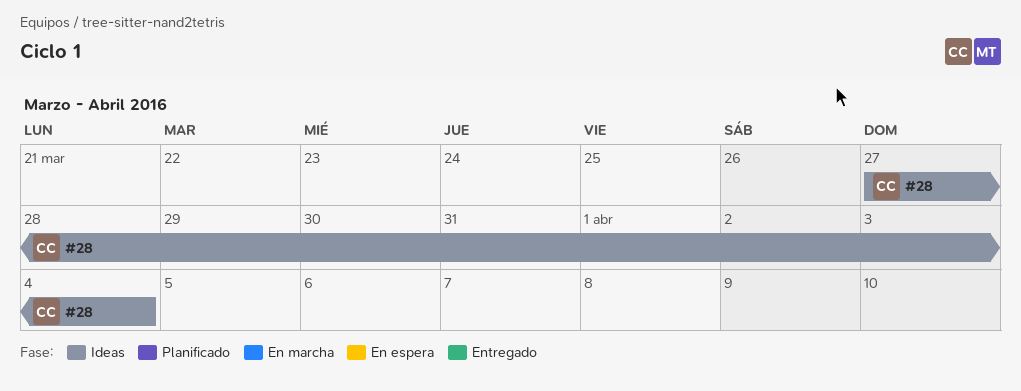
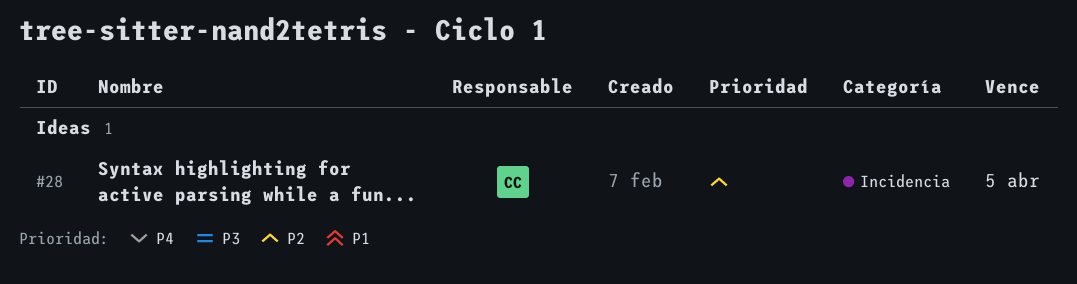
#28, due: Apr 4 -> Apr 5

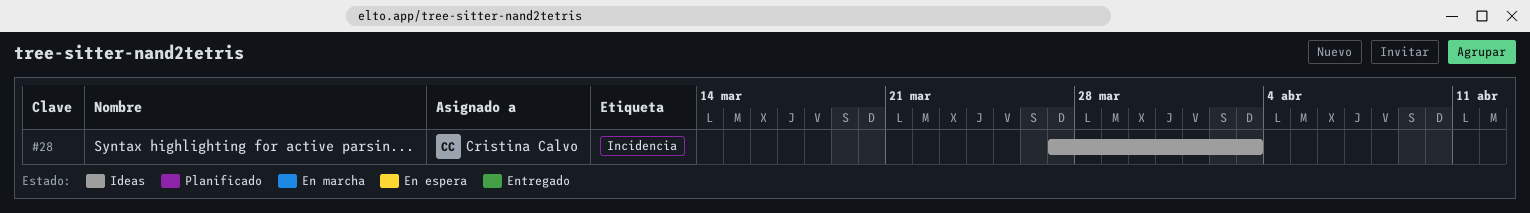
#28, due: Apr 5 -> Apr 3

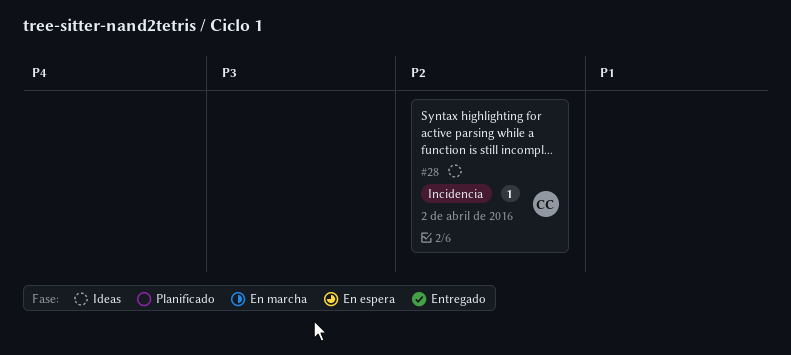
#28, due: Apr 3 -> Apr 2

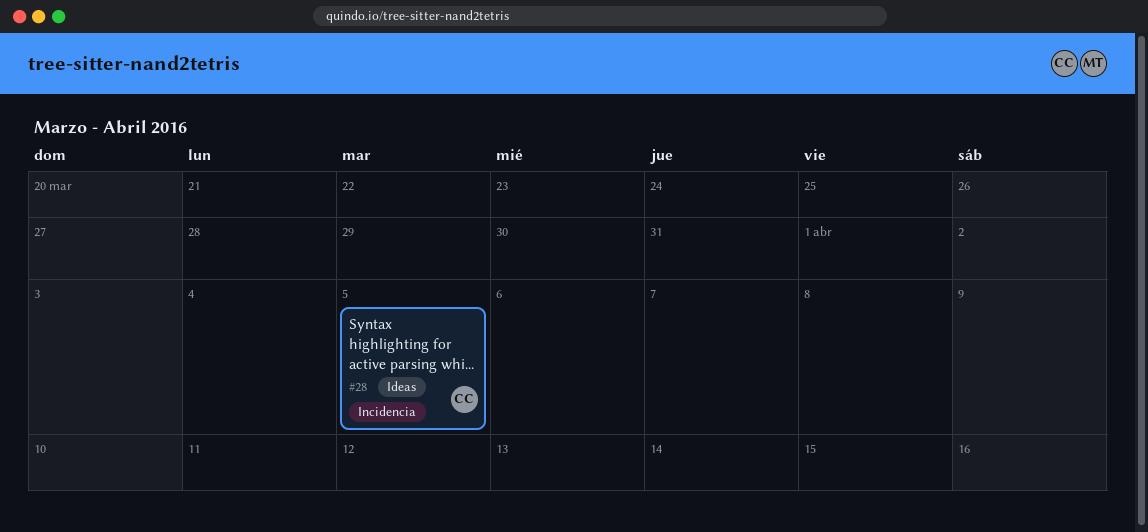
#28, due: Apr 2 -> Apr 5

